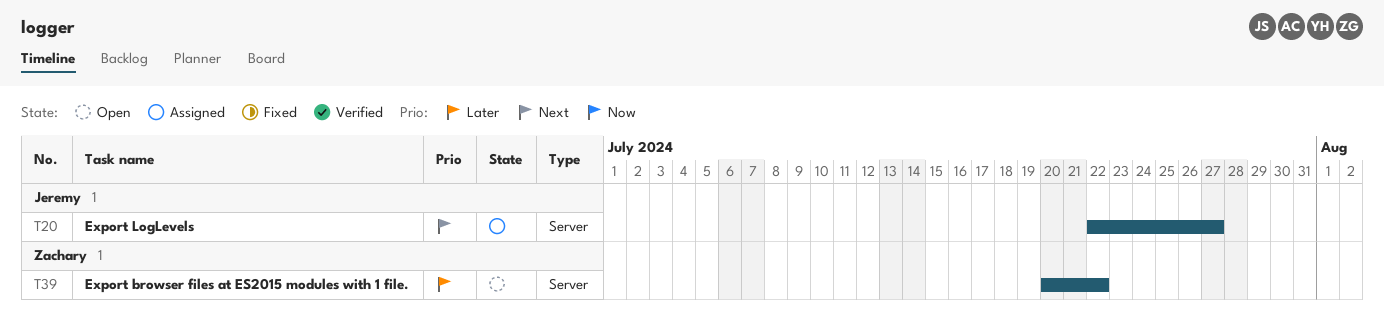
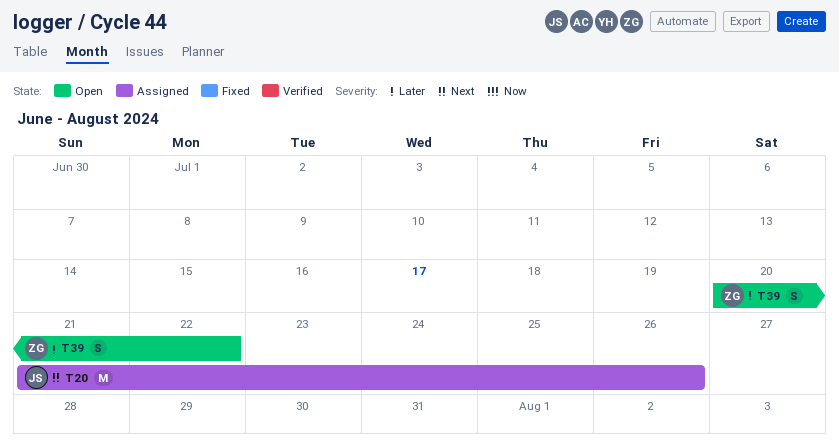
T20, start: Jul 22 -> Jul 21
T20, due: Jul 27 -> Jul 26

